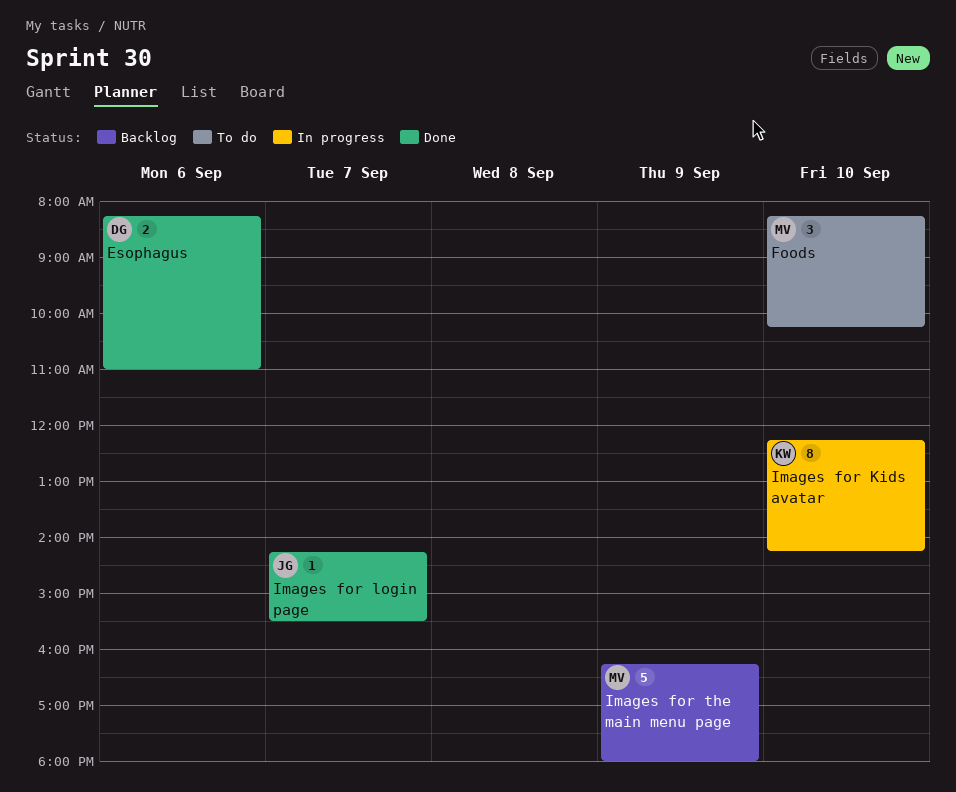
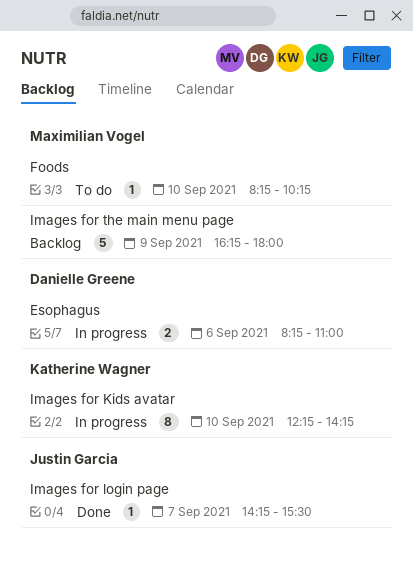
Esophagus, status: Done -> In progress
Foods, estimate: 3 -> 1

